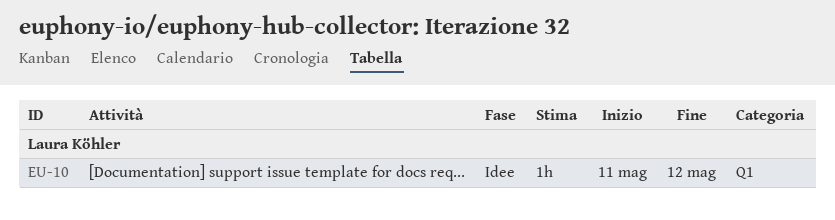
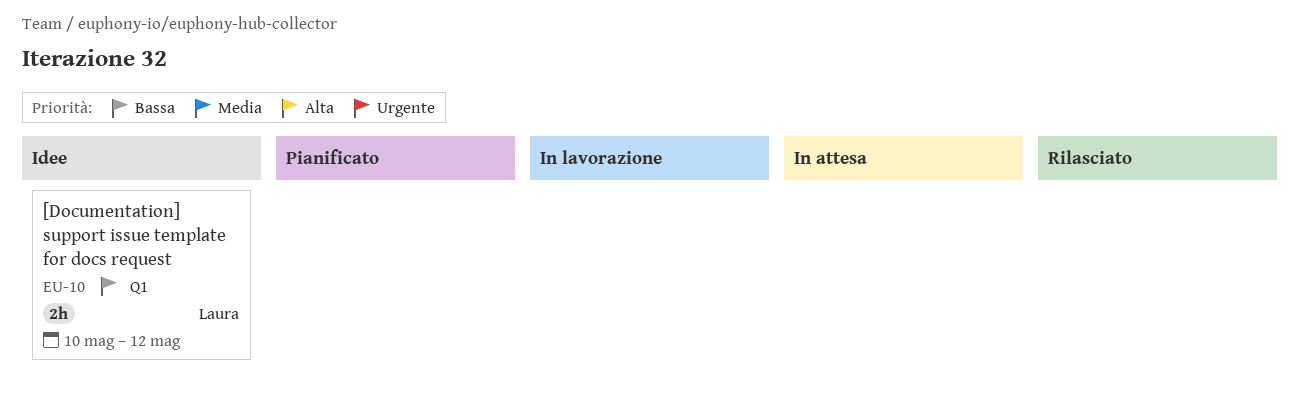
EU-10, estimate: 1h -> 2h
EU-10, start: May 11 -> May 10

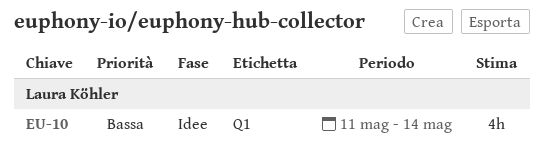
EU-10, estimate: 2h -> 4h
EU-10, start: May 10 -> May 11
EU-10, due: May 12 -> May 14

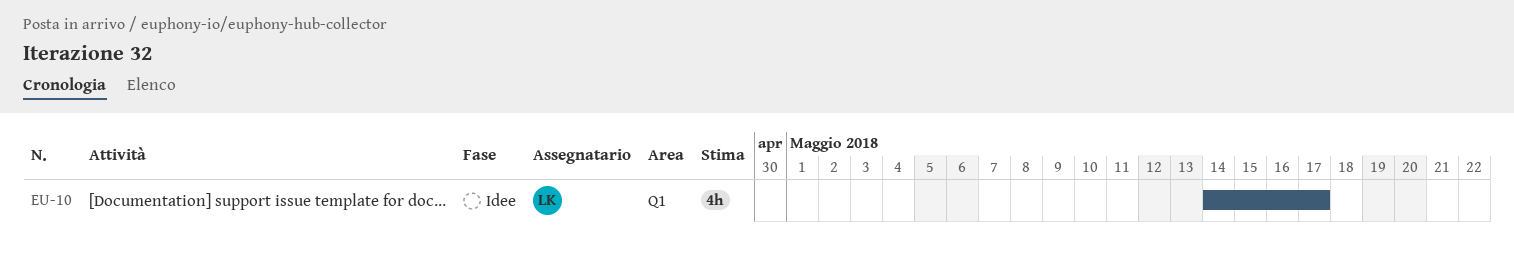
EU-10, start: May 11 -> May 14
EU-10, due: May 14 -> May 17

